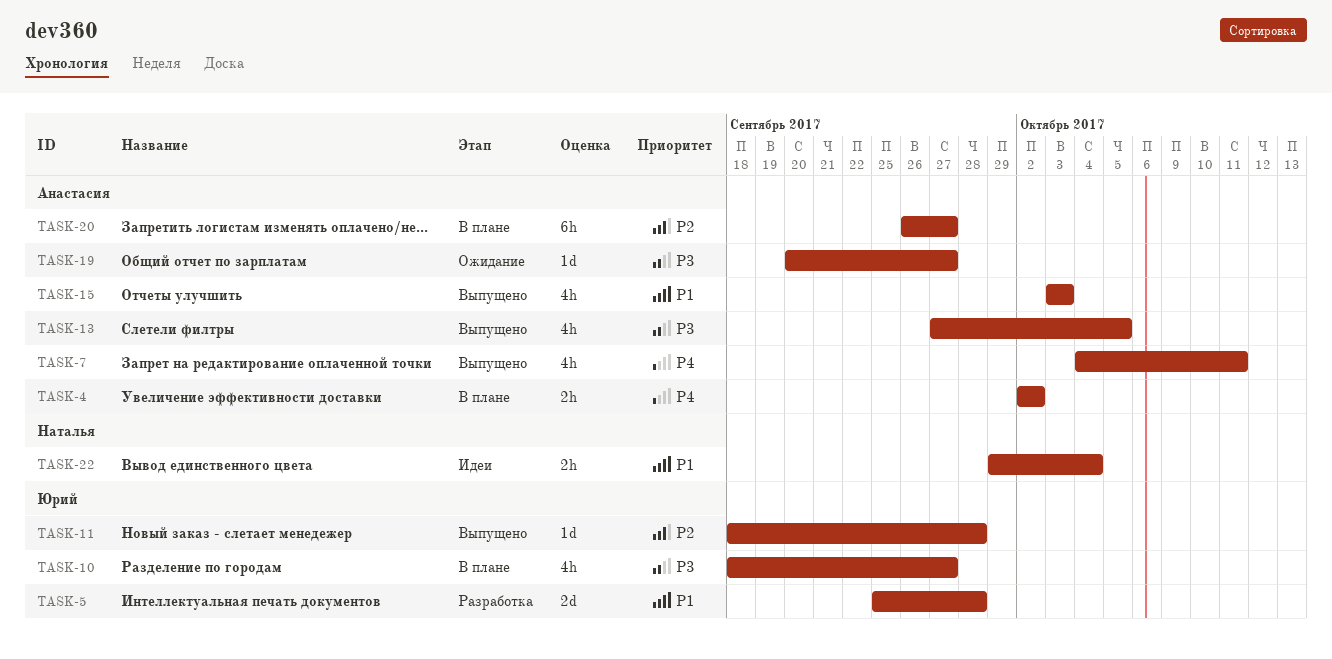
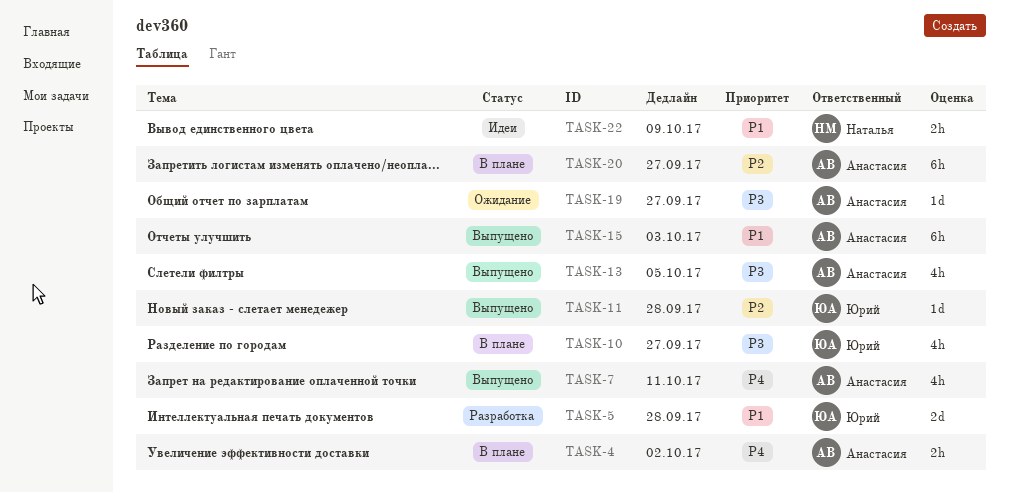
TASK-15, estimate: 4h -> 6h
TASK-22, due: Oct 4 -> Oct 9

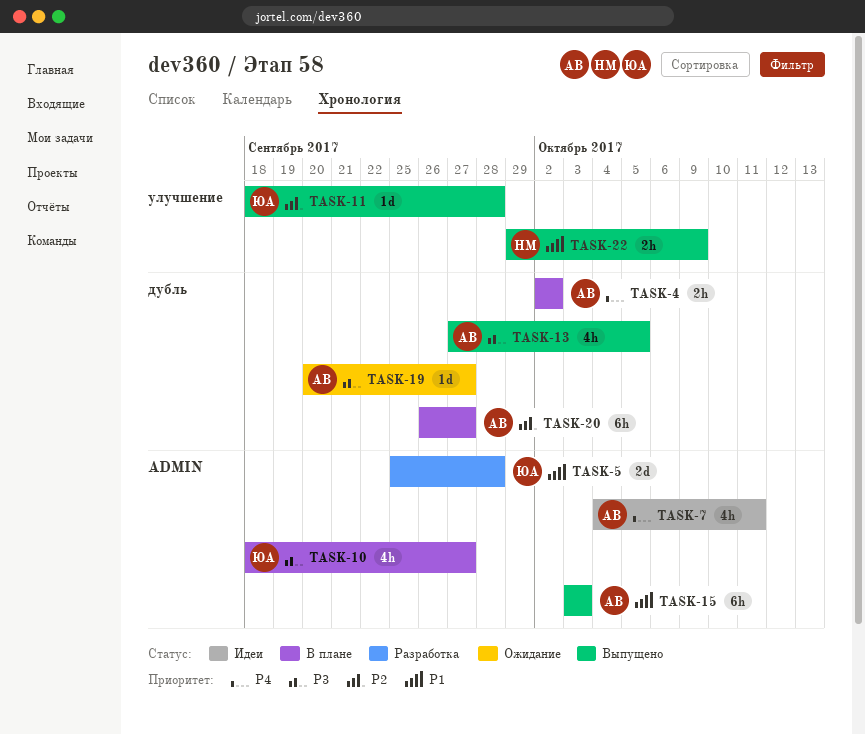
TASK-7, status: Выпущено -> Идеи
TASK-22, status: Идеи -> Выпущено

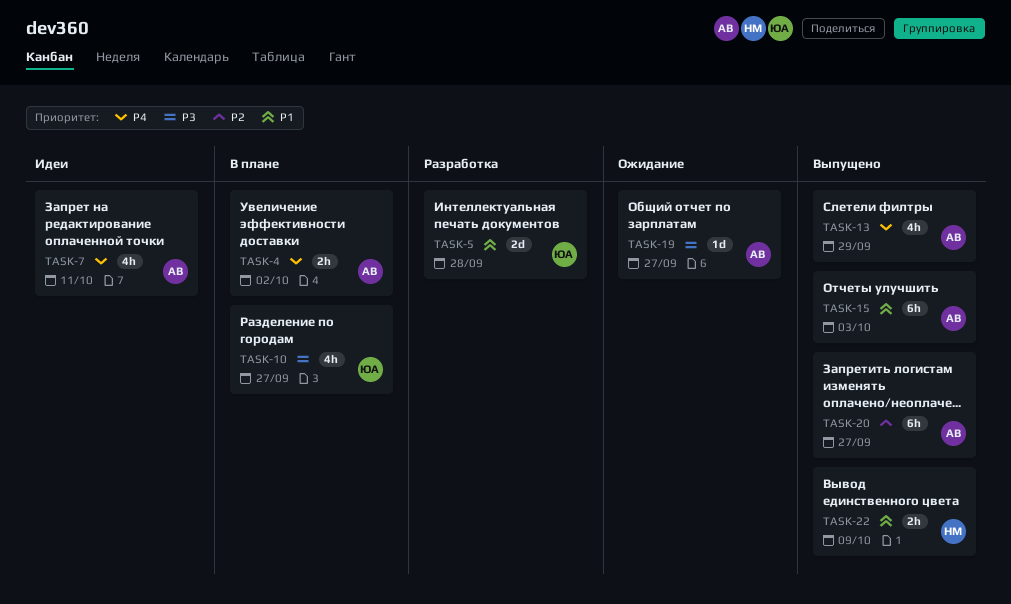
TASK-11: present -> none
TASK-13, priority: P3 -> P4
TASK-13, due: Oct 5 -> Sep 29
TASK-20, status: В плане -> Выпущено

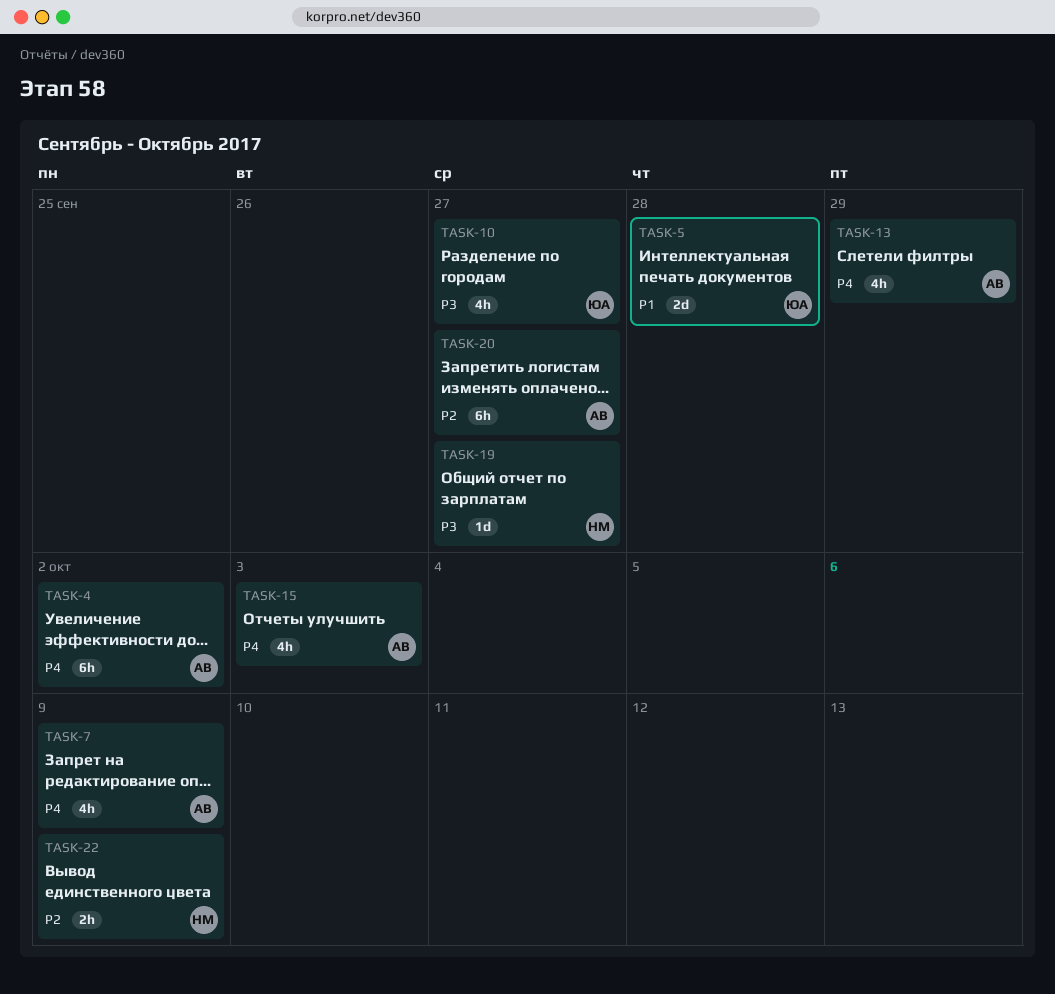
TASK-4, estimate: 2h -> 6h
TASK-7, due: Oct 11 -> Oct 9
TASK-15, priority: P1 -> P4
TASK-15, estimate: 6h -> 4h
TASK-19, owner: АВ -> НМ
TASK-22, priority: P1 -> P2

